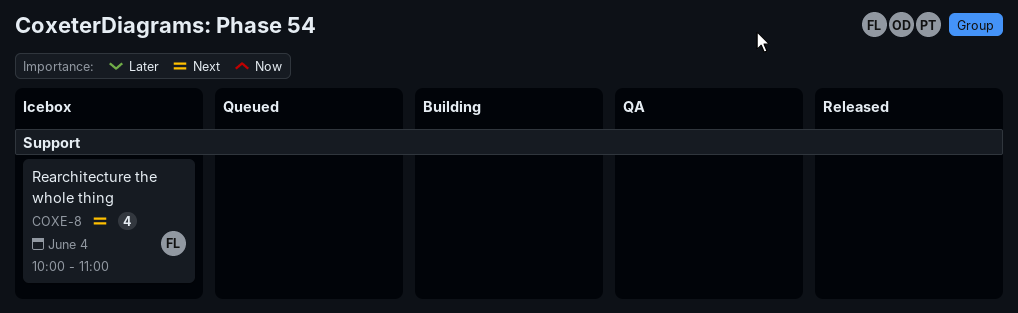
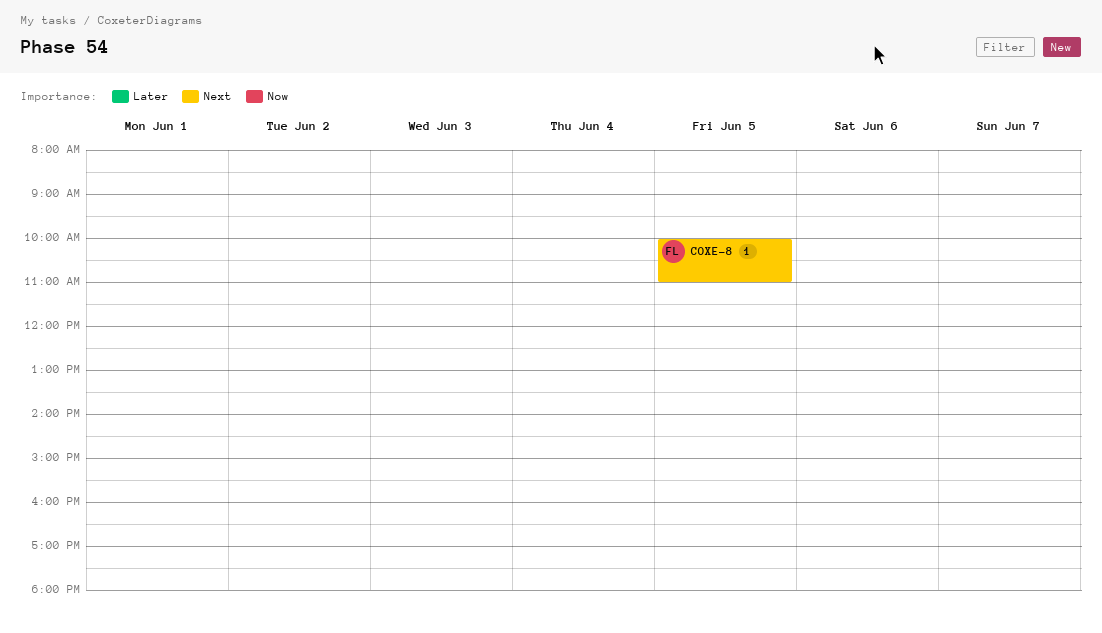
COXE-8, estimate: 4 -> 1
COXE-8, day: Jun 4 -> Jun 5

